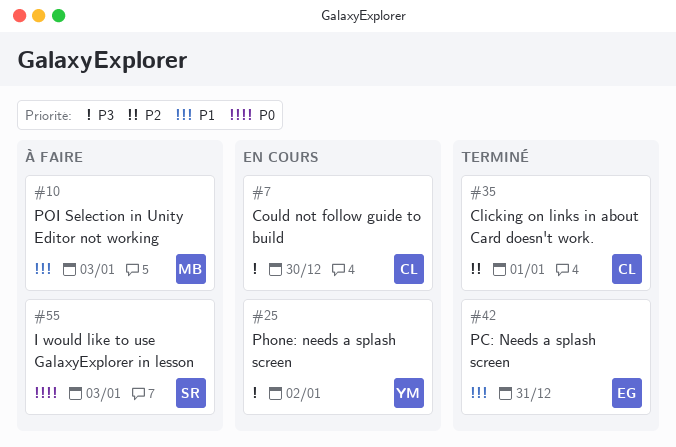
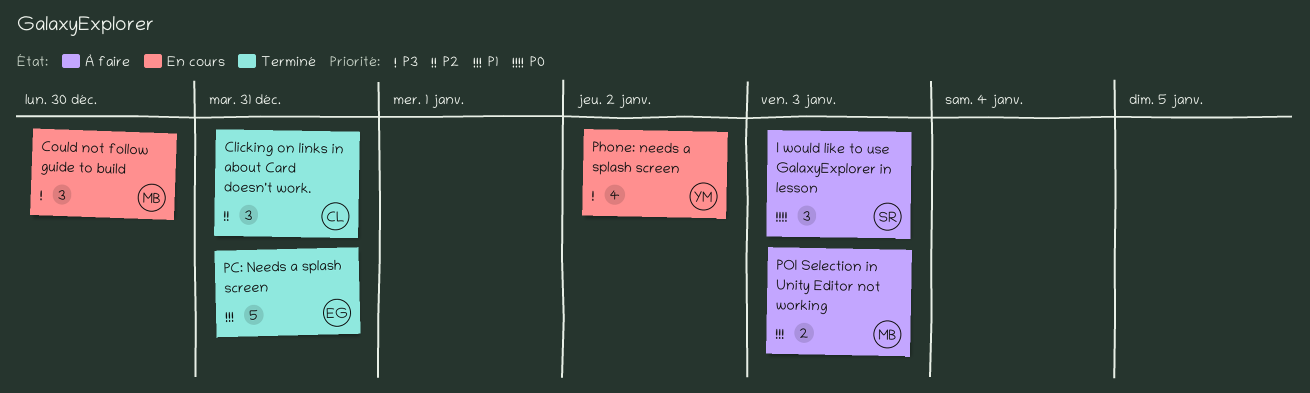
Clicking on links in about Card doesn't work., due: Jan 1 -> Dec 31
Could not follow guide to build, owner: CL -> MB

